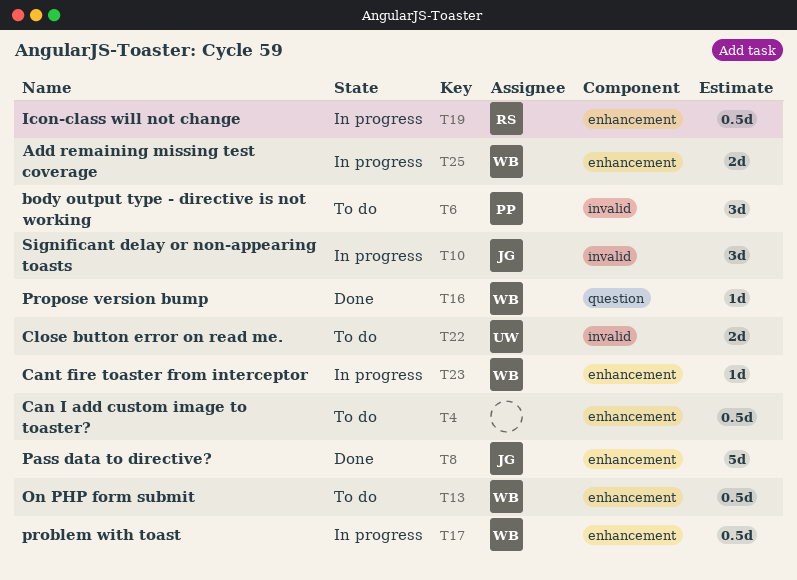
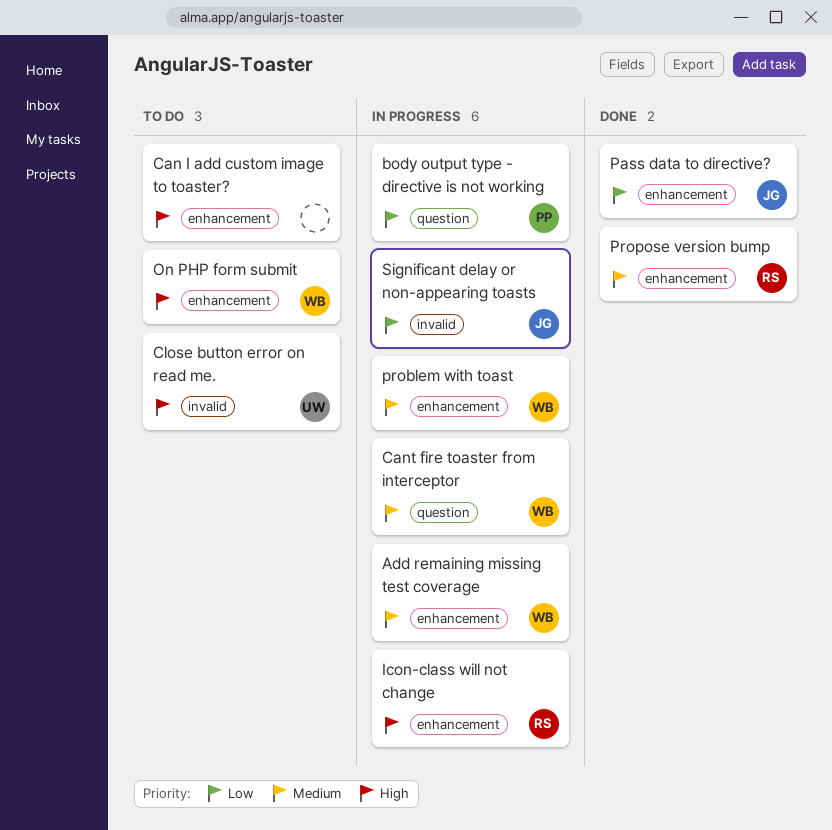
body output type - directive is not working, status: To do -> In progress
body output type - directive is not working, label: invalid -> question
Cant fire toaster from interceptor, label: enhancement -> question
Propose version bump, owner: WB -> RS
Propose version bump, label: question -> enhancement

